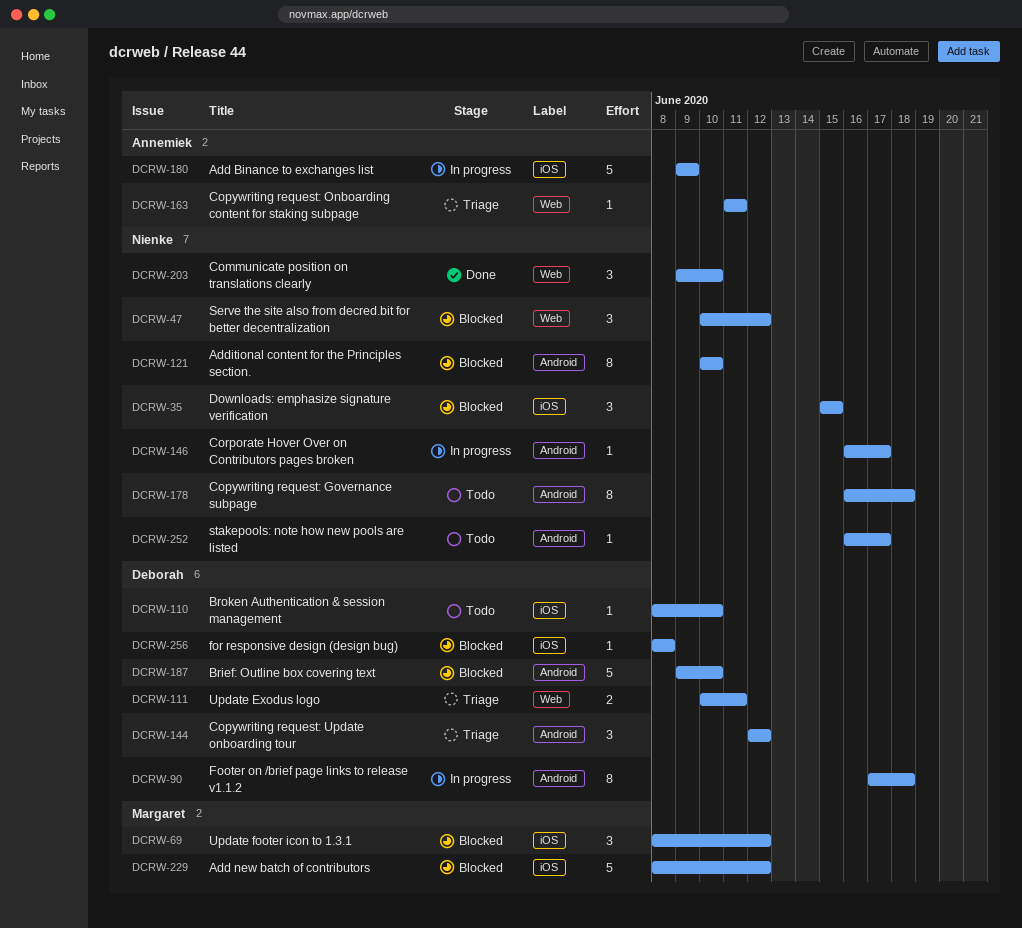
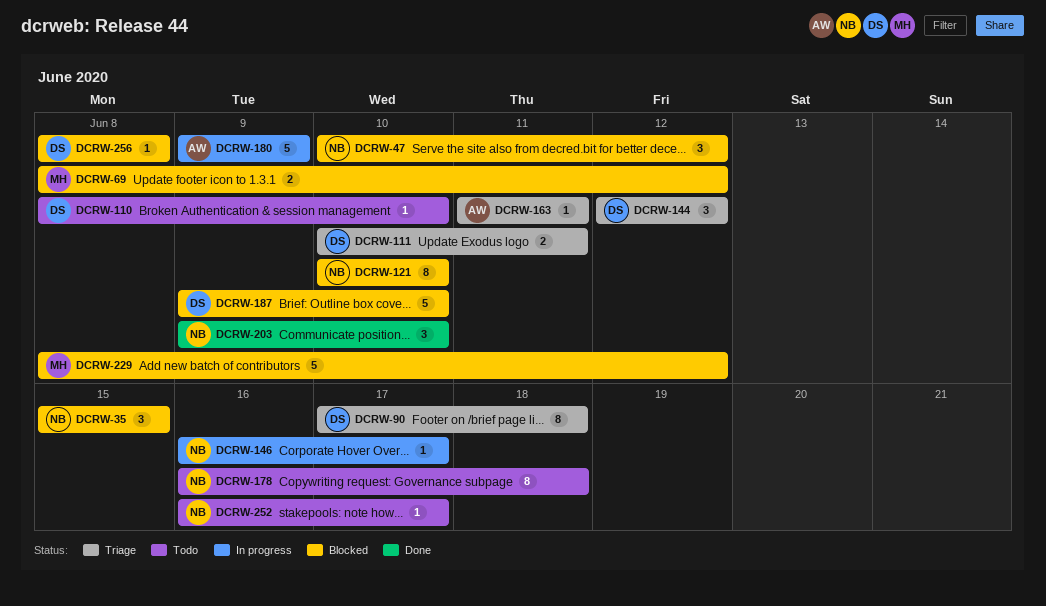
DCRW-69, estimate: 3 -> 2
DCRW-90, status: In progress -> Triage

